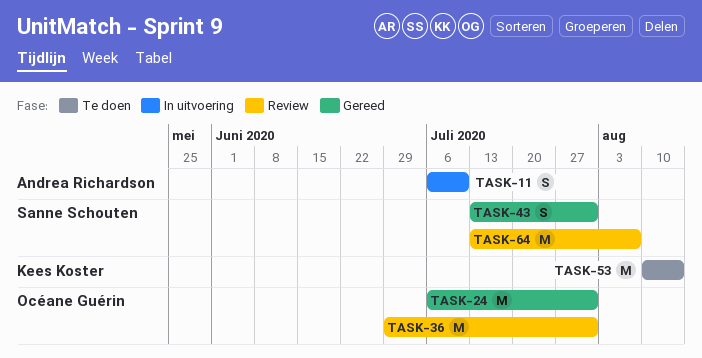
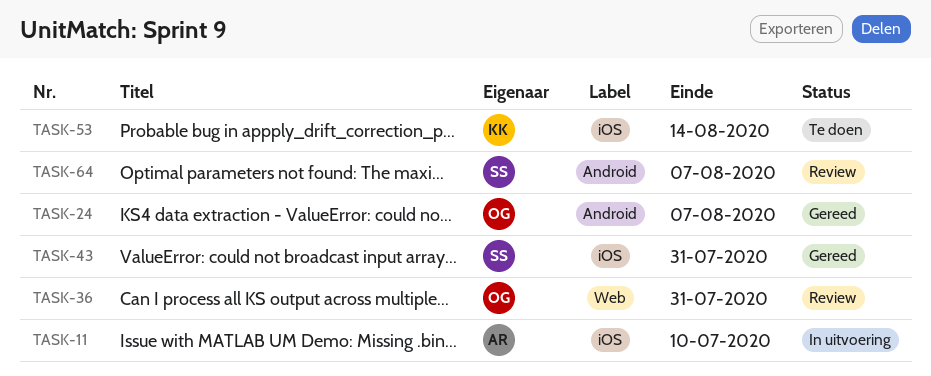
TASK-24, due: Jul 31 -> Aug 7

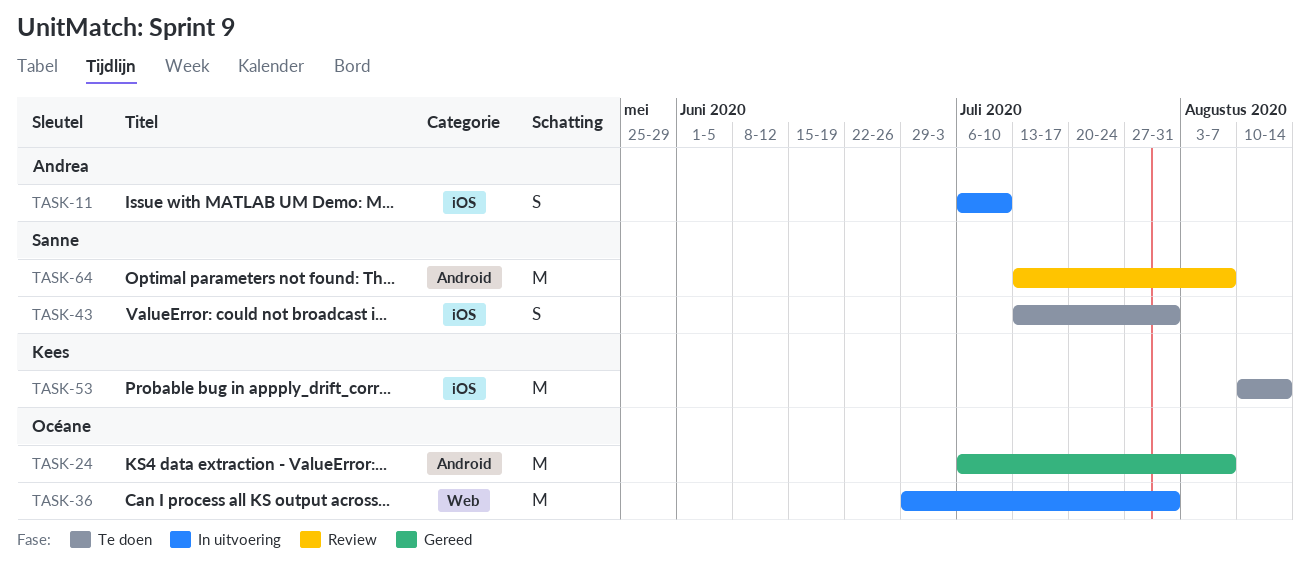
TASK-36, status: Review -> In uitvoering
TASK-43, status: Gereed -> Te doen

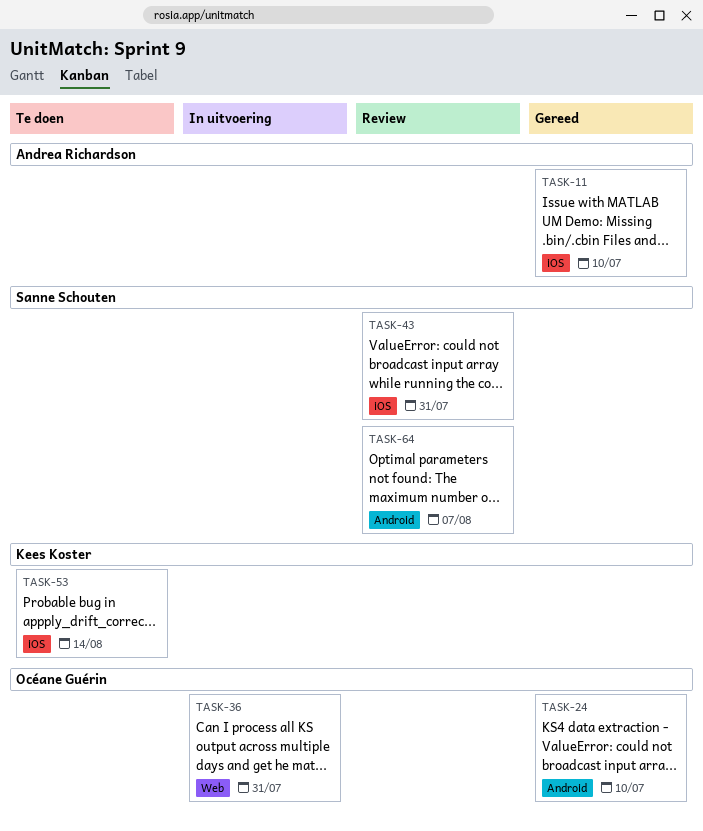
TASK-11, status: In uitvoering -> Gereed
TASK-24, due: Aug 7 -> Jul 10
TASK-43, status: Te doen -> Review

